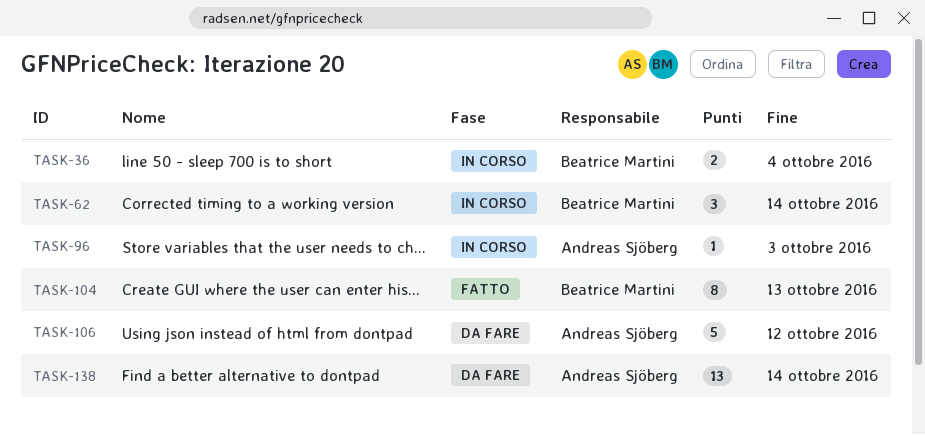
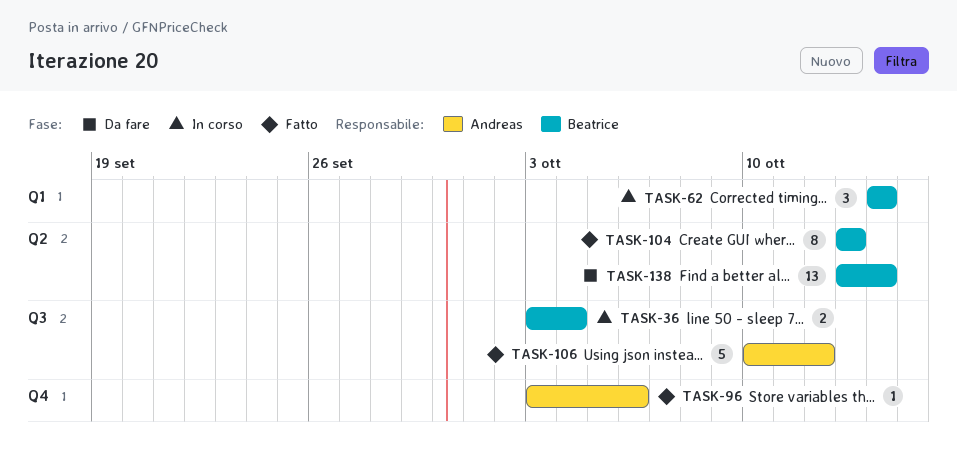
TASK-96, status: In corso -> Fatto
TASK-96, due: Oct 3 -> Oct 6
TASK-106, status: Da fare -> Fatto
TASK-138, owner: Andreas Sjöberg -> Beatrice Martini

